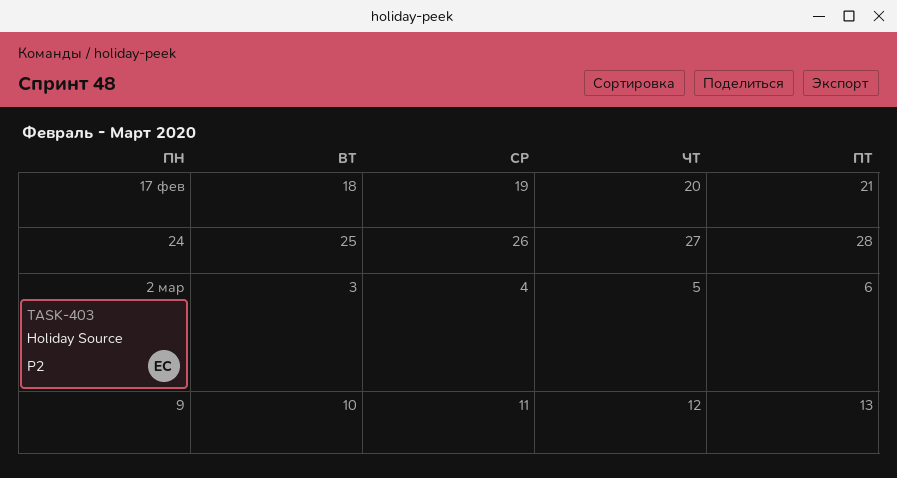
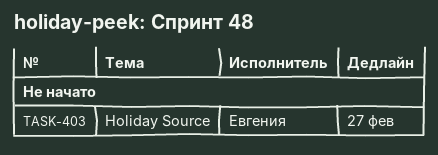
TASK-403, due: Mar 2 -> Feb 27

